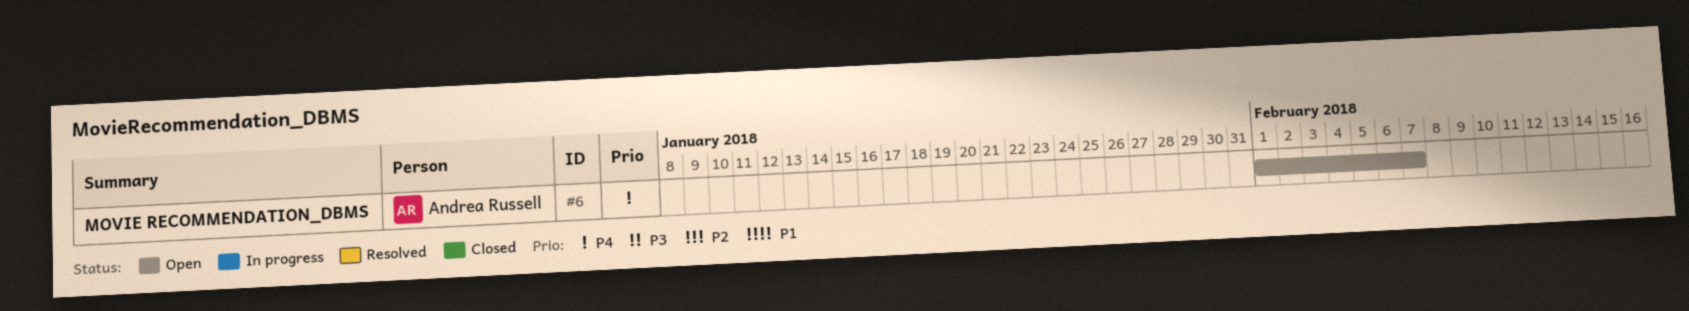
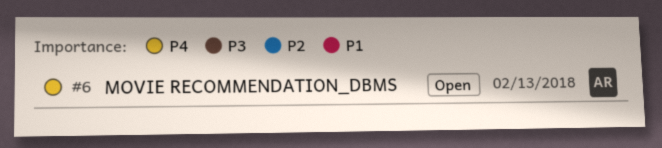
#6, due: Feb 7 -> Feb 13

